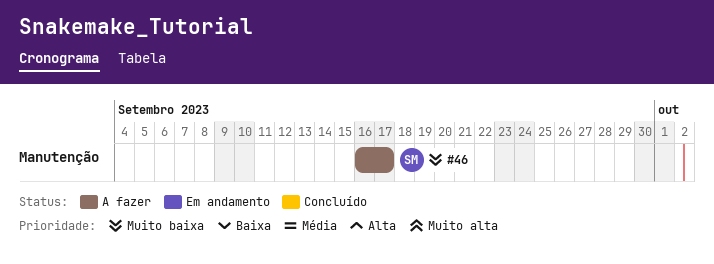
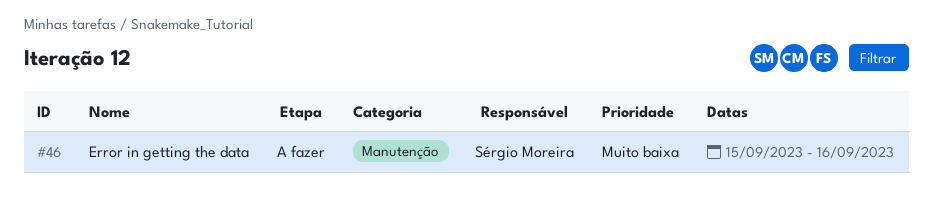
#46, start: Sep 16 -> Sep 15
#46, due: Sep 17 -> Sep 16

